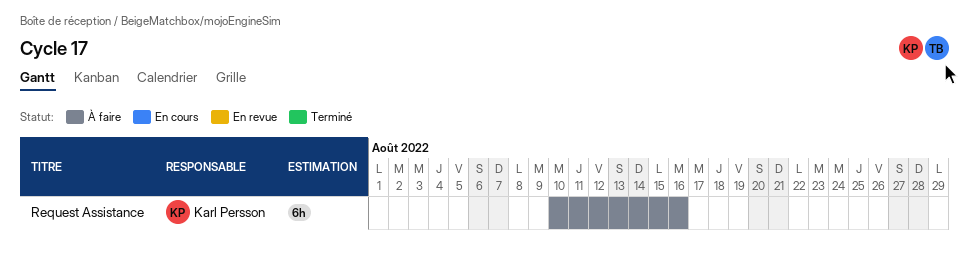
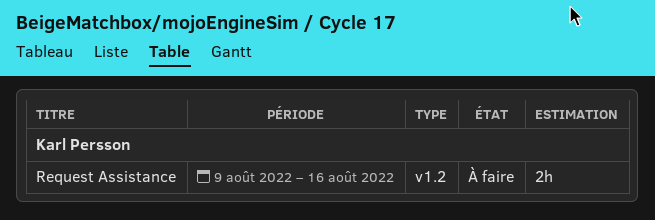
Request Assistance, estimate: 6h -> 2h
Request Assistance, start: Aug 10 -> Aug 9

